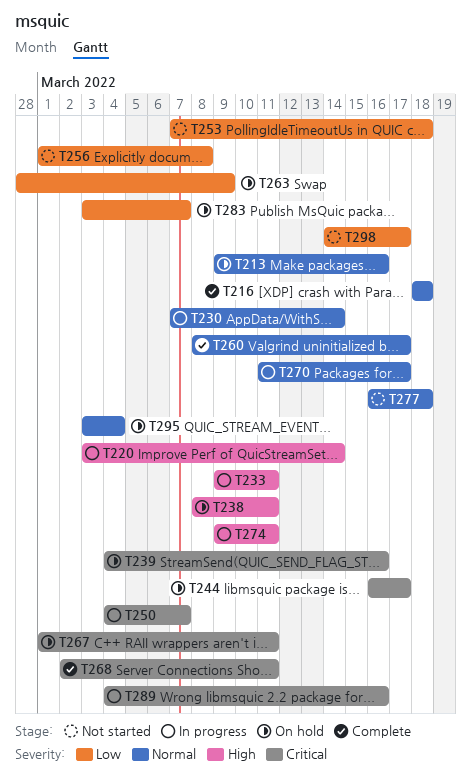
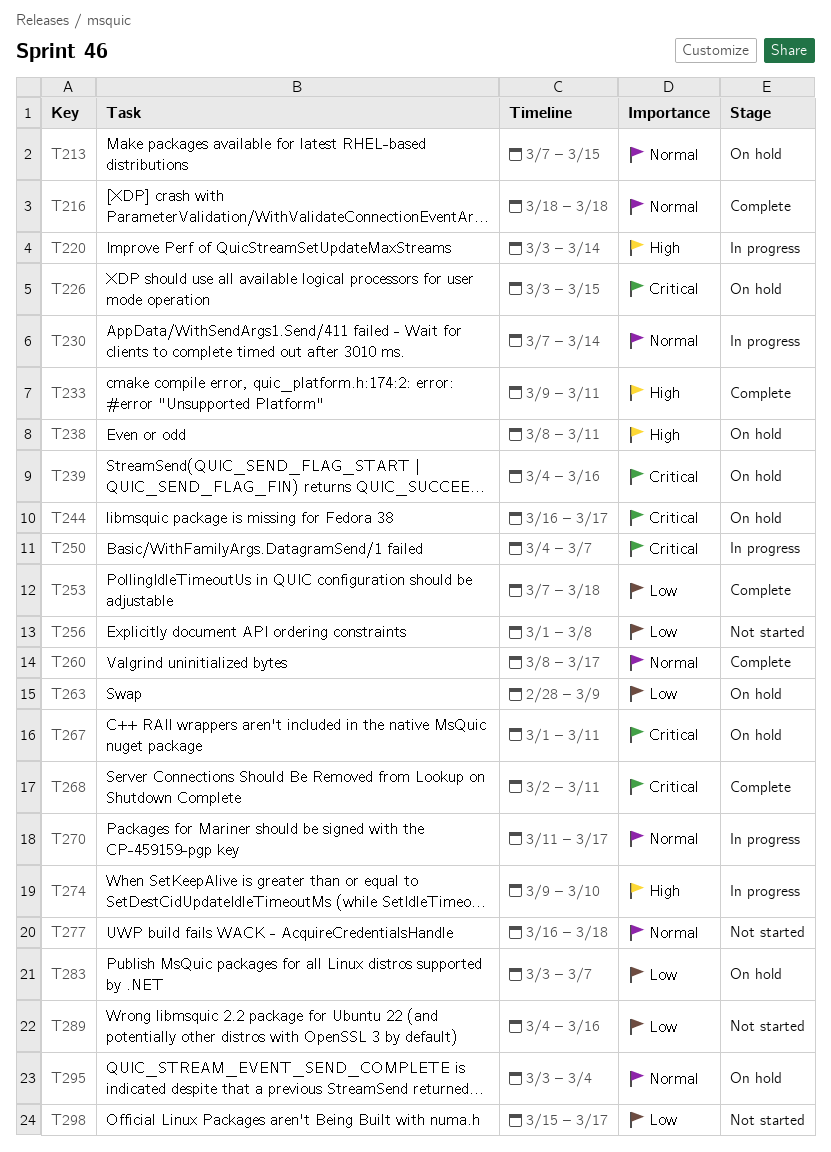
T213, start: Mar 9 -> Mar 7
T213, due: Mar 16 -> Mar 15
T226: none -> present
T233, status: In progress -> Complete
T253, status: Not started -> Complete
T274, due: Mar 11 -> Mar 10
T289, status: In progress -> Not started
T289, priority: Critical -> Low
T298, start: Mar 14 -> Mar 15

